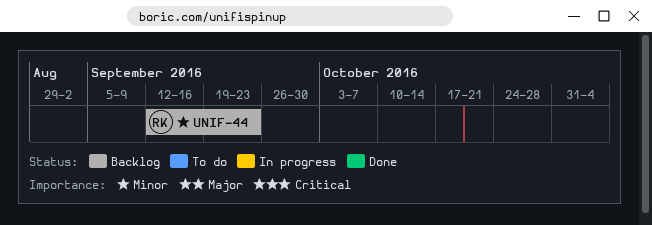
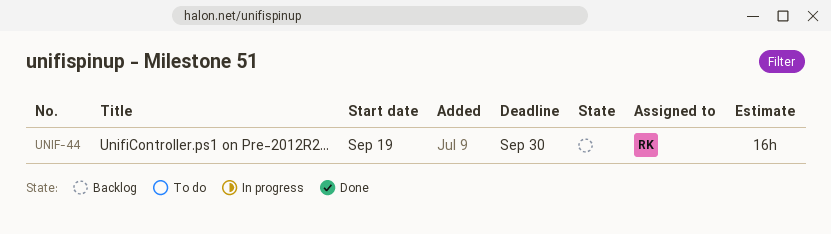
UNIF-44, start: Sep 12 -> Sep 19
UNIF-44, due: Sep 23 -> Sep 30

